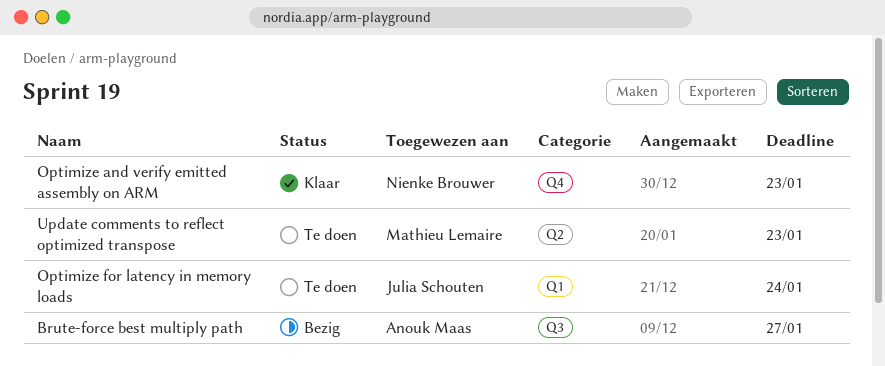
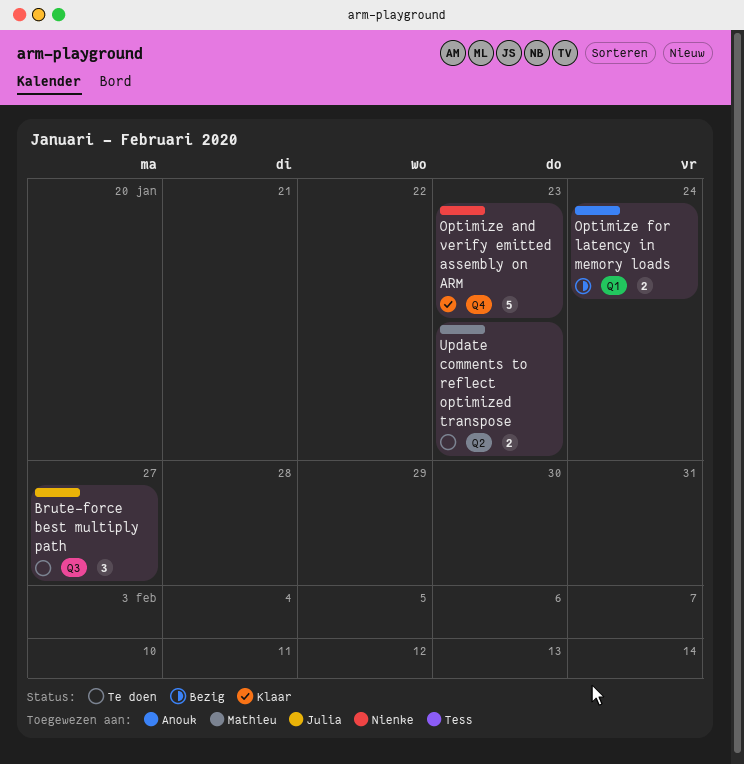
Brute-force best multiply path, status: Bezig -> Te doen
Brute-force best multiply path, owner: Anouk Maas -> Julia Schouten
Optimize for latency in memory loads, status: Te doen -> Bezig
Optimize for latency in memory loads, owner: Julia Schouten -> Anouk Maas

